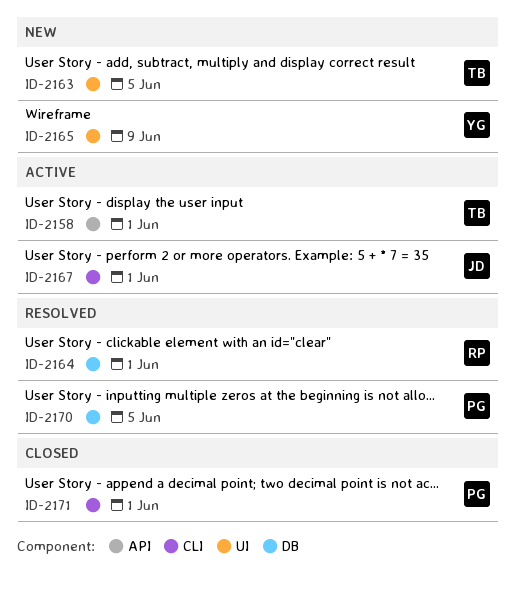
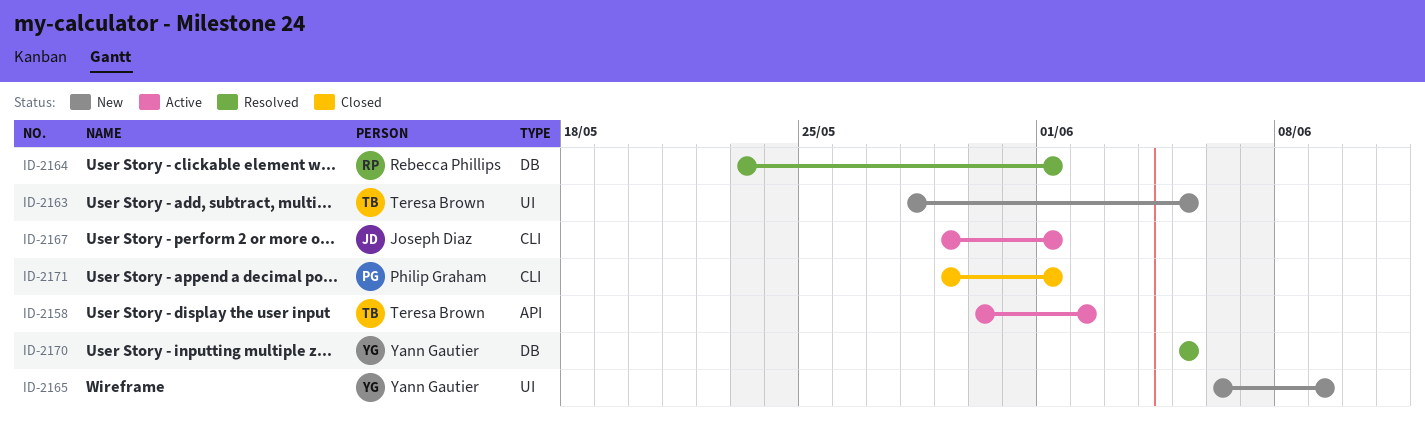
ID-2158, due: Jun 1 -> Jun 2
ID-2170, owner: Philip Graham -> Yann Gautier

